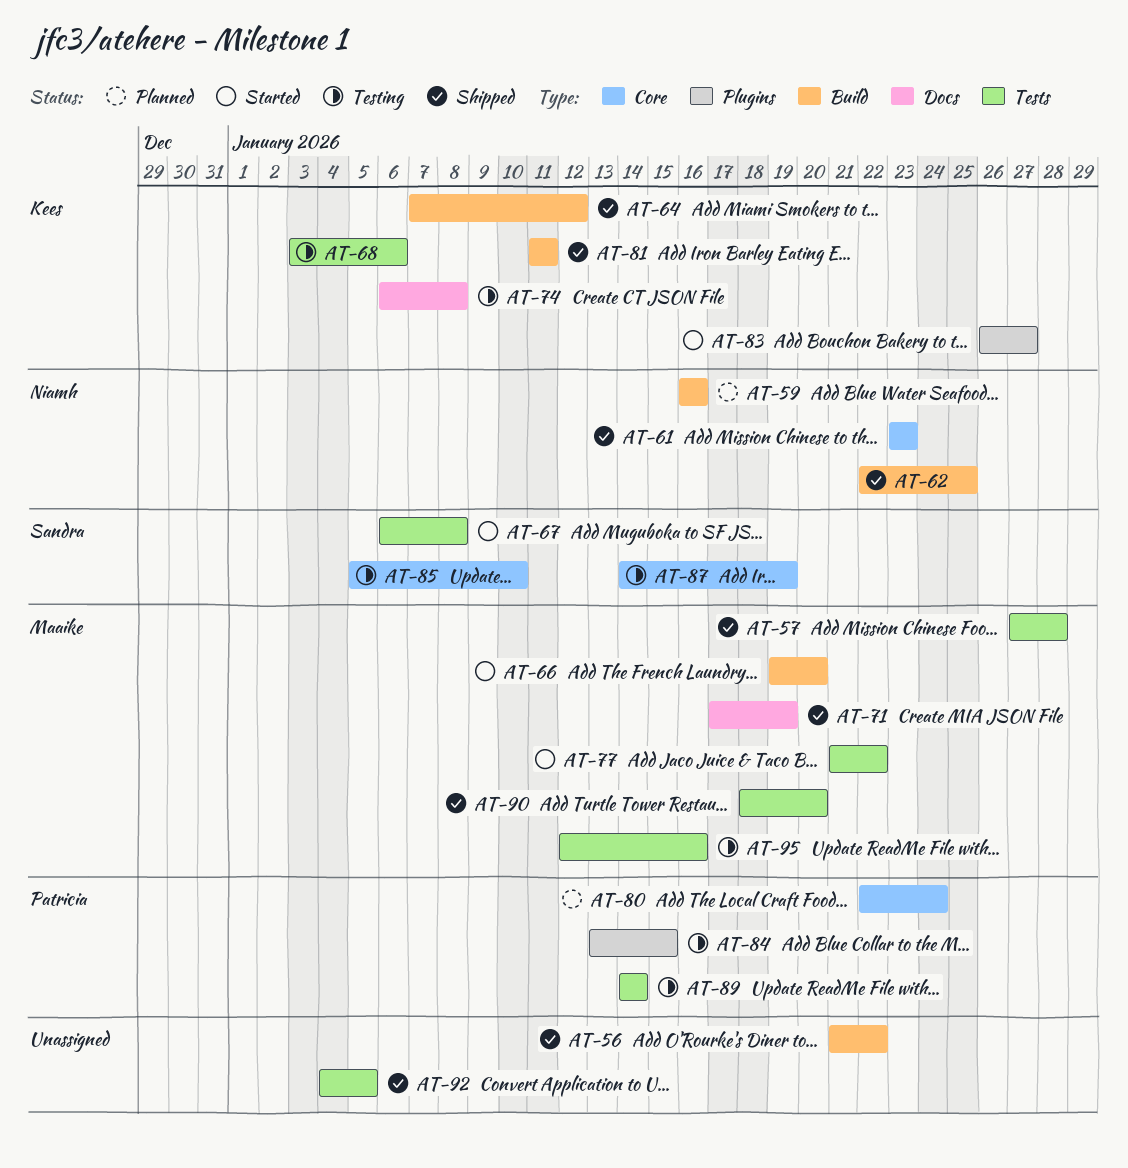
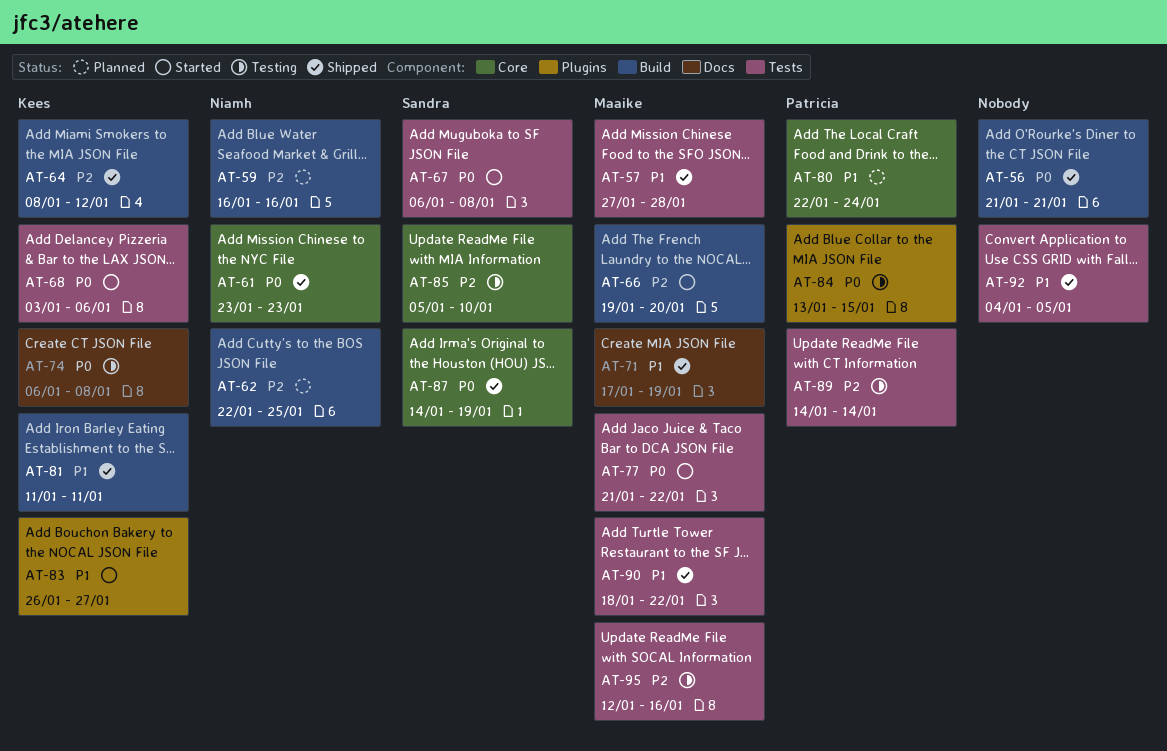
AT-56, due: Jan 22 -> Jan 21
AT-62, status: Shipped -> Planned
AT-64, start: Jan 7 -> Jan 8
AT-68, status: Testing -> Started
AT-87, status: Testing -> Shipped
AT-90, due: Jan 20 -> Jan 22

